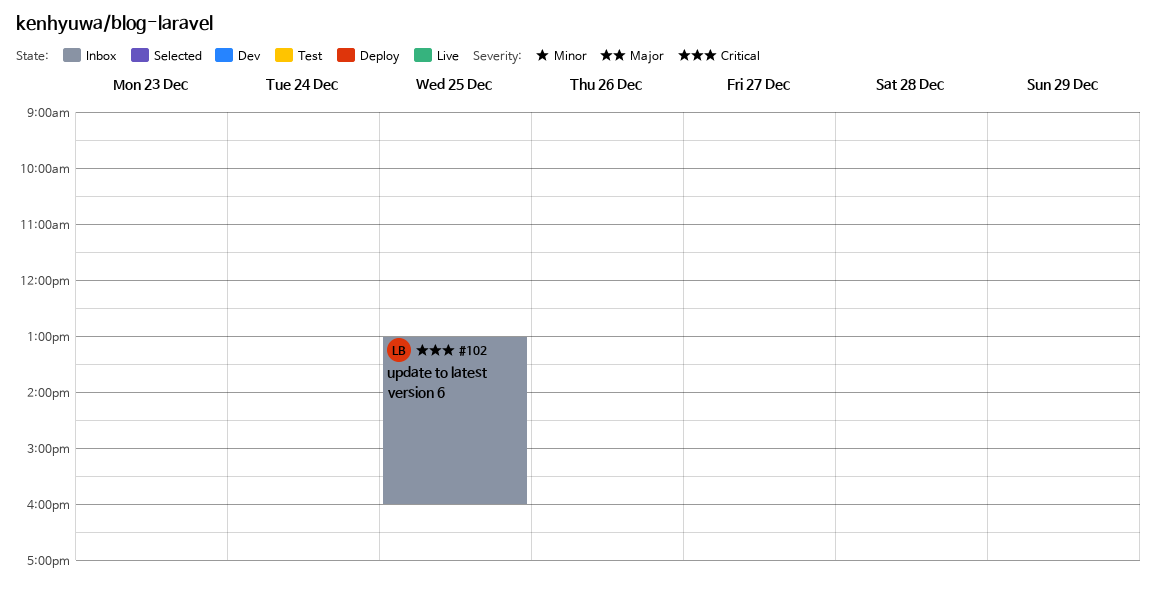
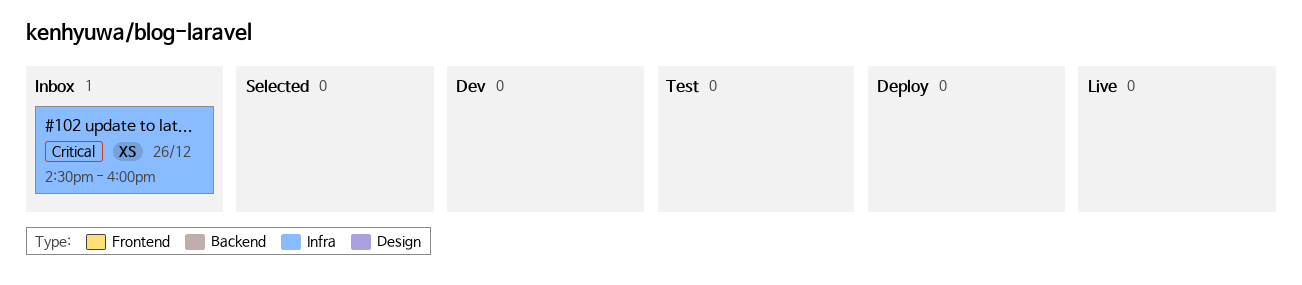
#102, day: Dec 25 -> Dec 26
#102, begins: 13:00 -> 14:30

